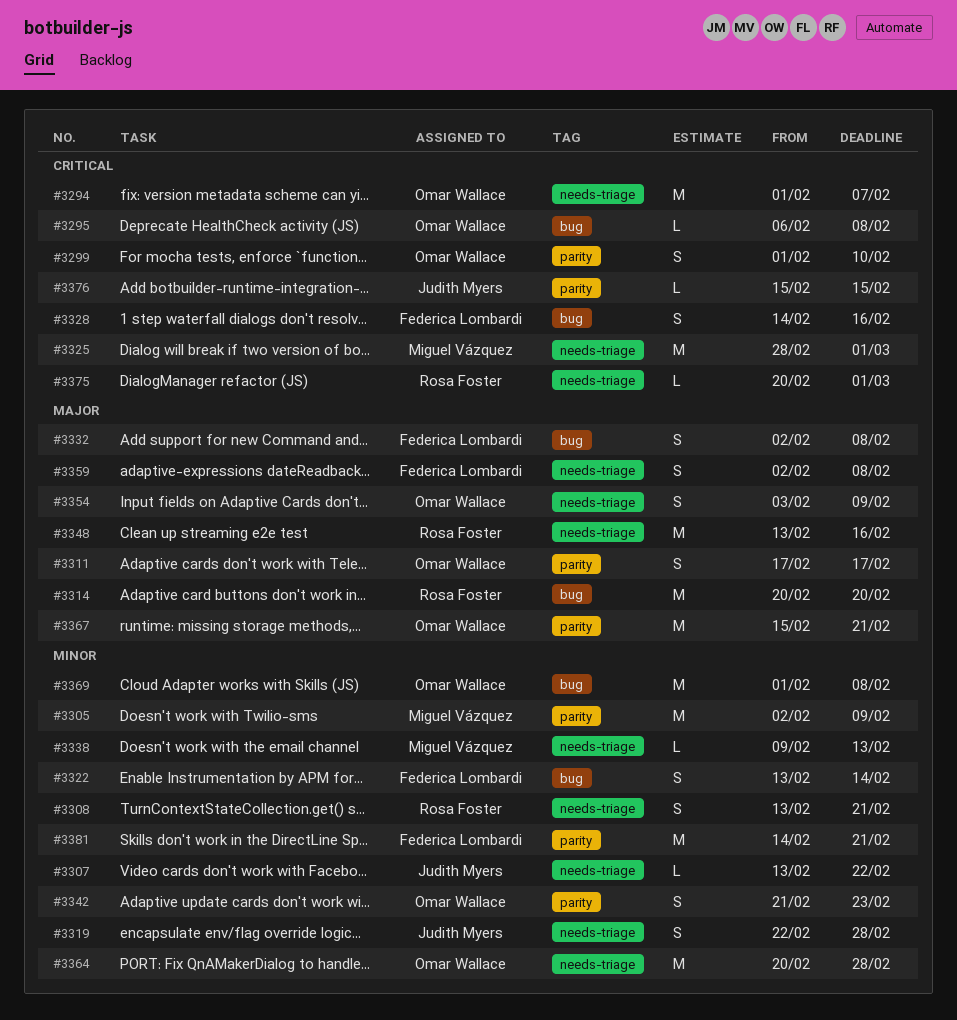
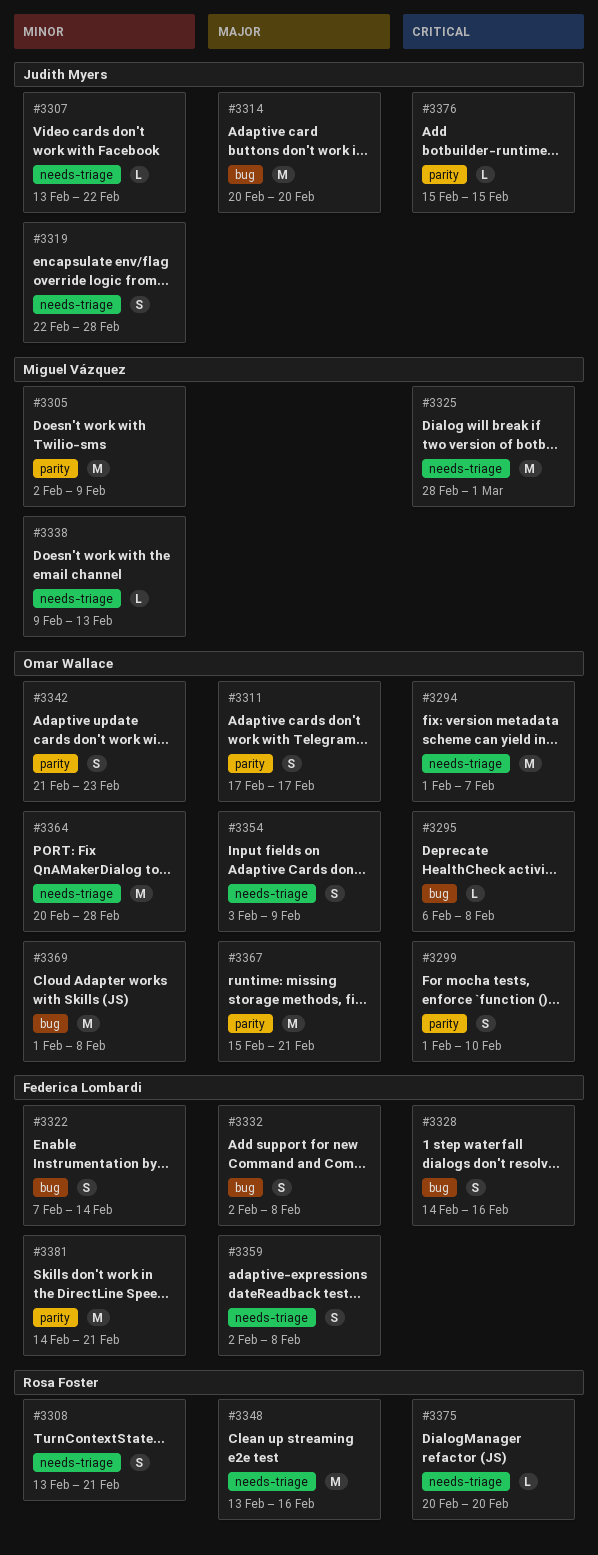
#3314, owner: Rosa Foster -> Judith Myers
#3322, start: Feb 13 -> Feb 7
#3375, due: Mar 1 -> Feb 20

